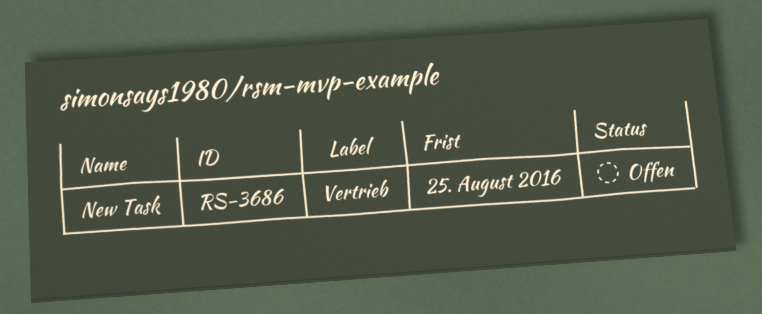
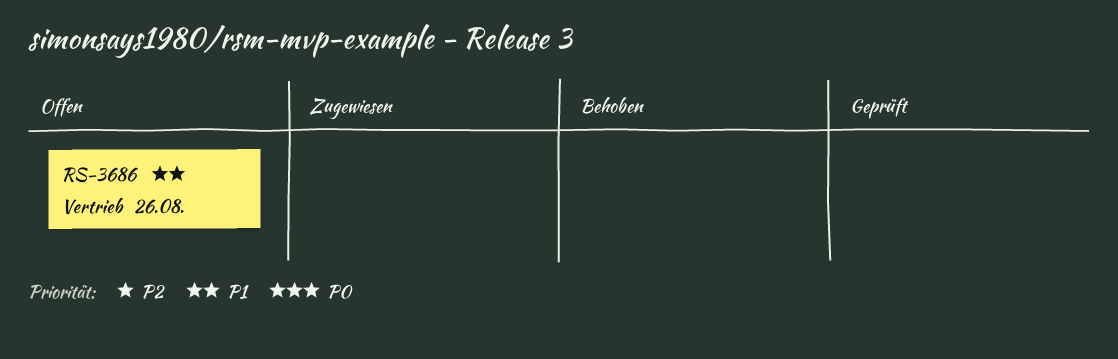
RS-3686, due: Aug 25 -> Aug 26

